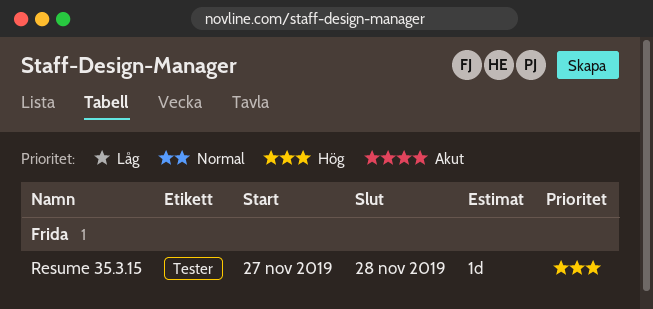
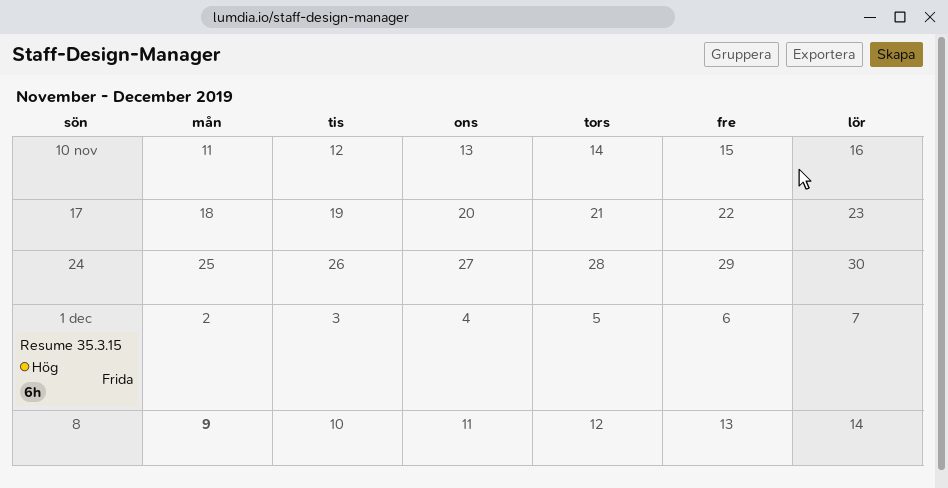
Resume 35.3.15, estimate: 1d -> 6h
Resume 35.3.15, due: Nov 28 -> Dec 1

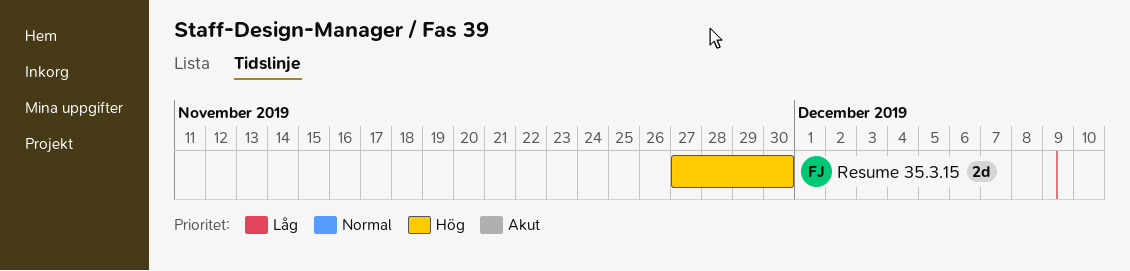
Resume 35.3.15, estimate: 6h -> 2d
Resume 35.3.15, due: Dec 1 -> Nov 30

